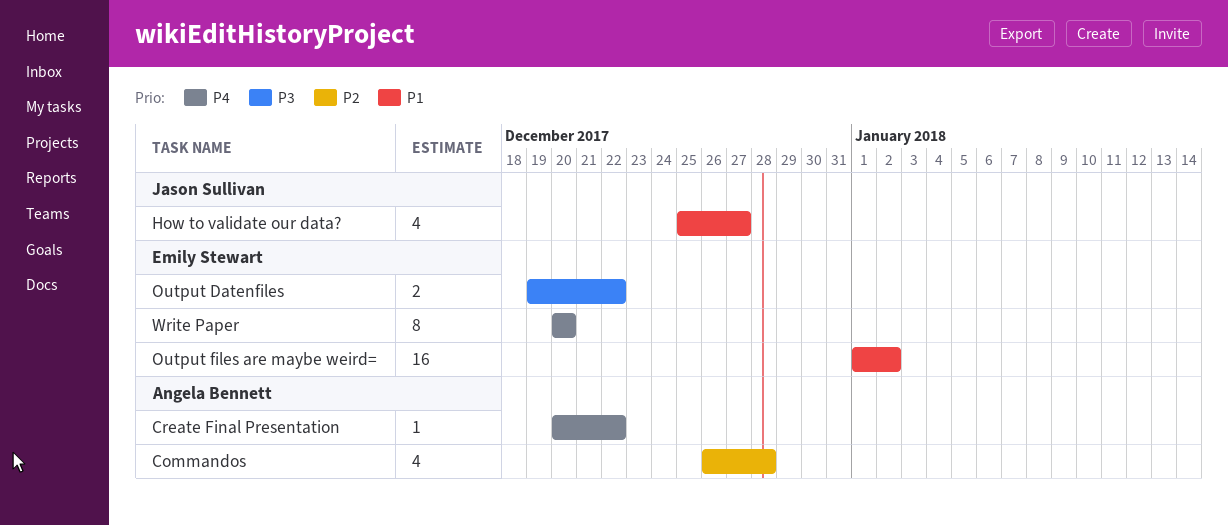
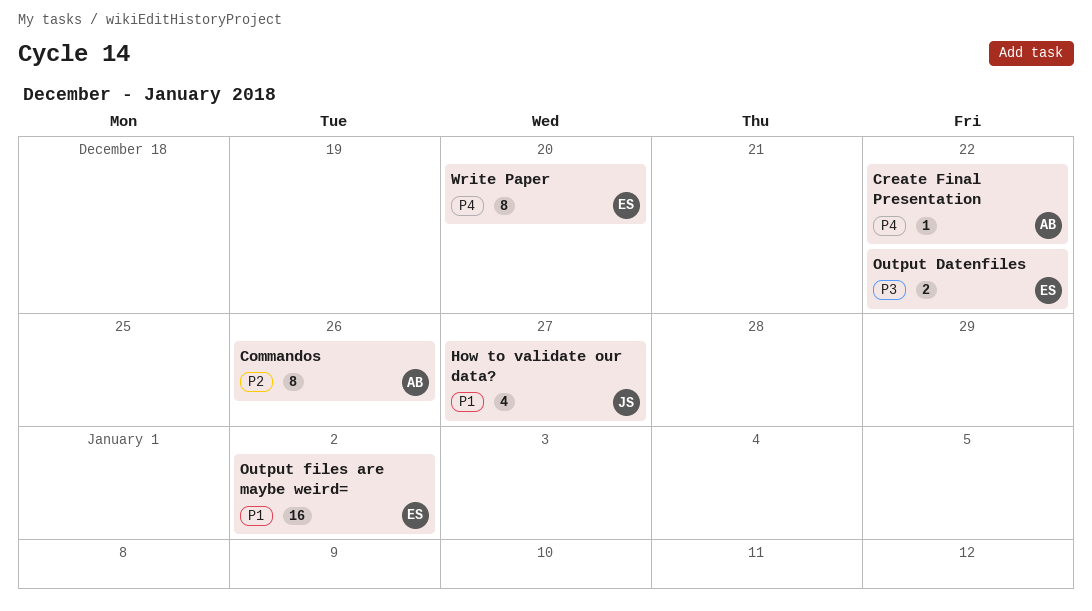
Commandos, estimate: 4 -> 8
Commandos, due: Dec 28 -> Dec 26

